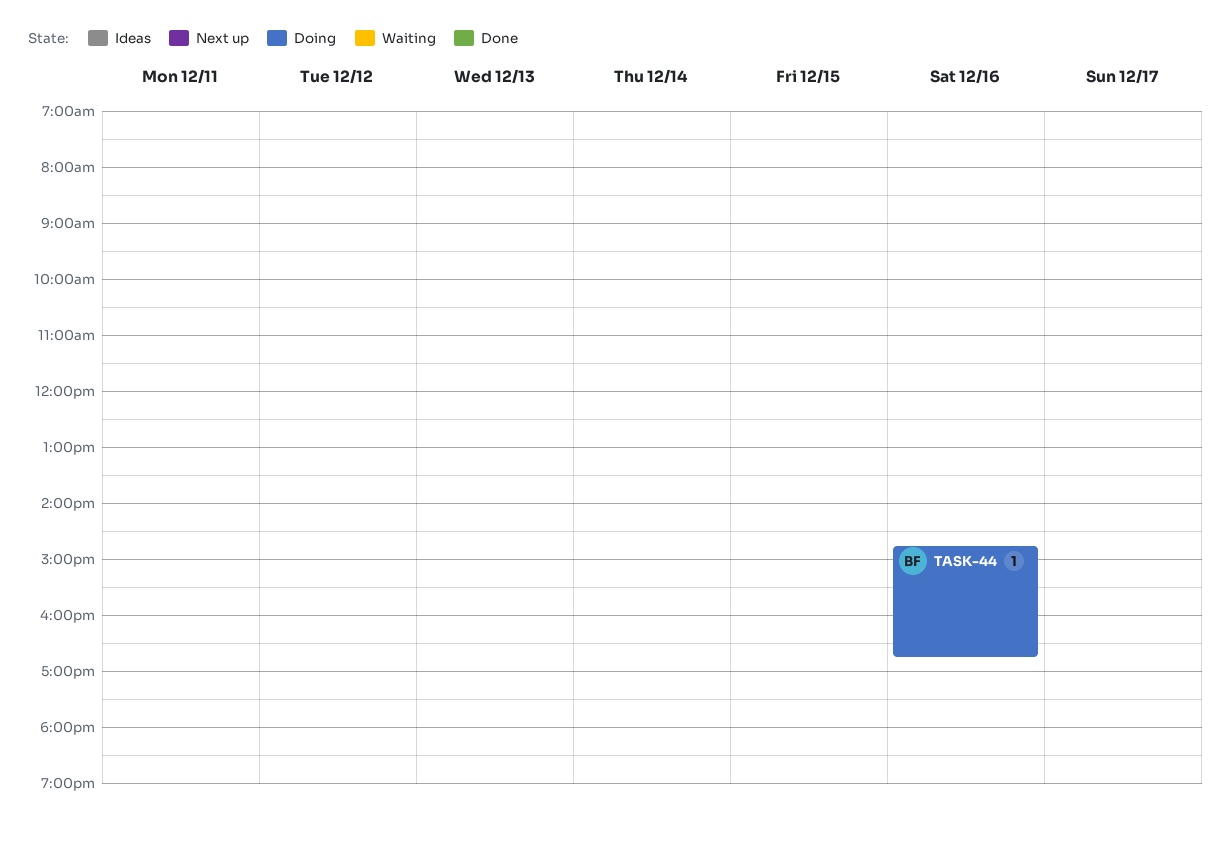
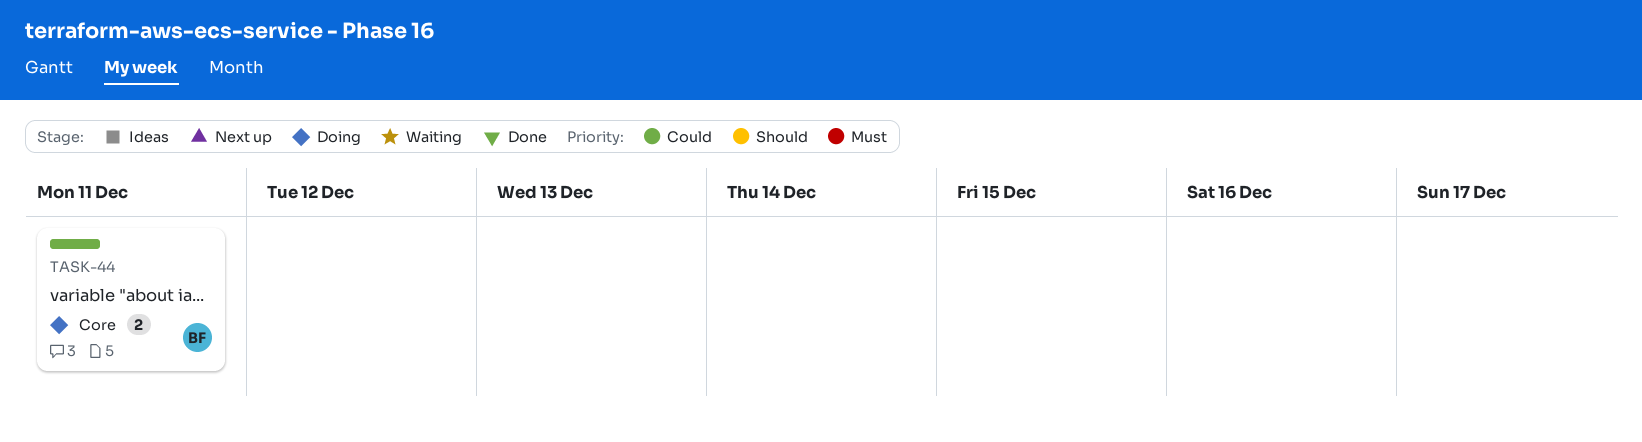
TASK-44, estimate: 1 -> 2
TASK-44, day: Dec 16 -> Dec 11

